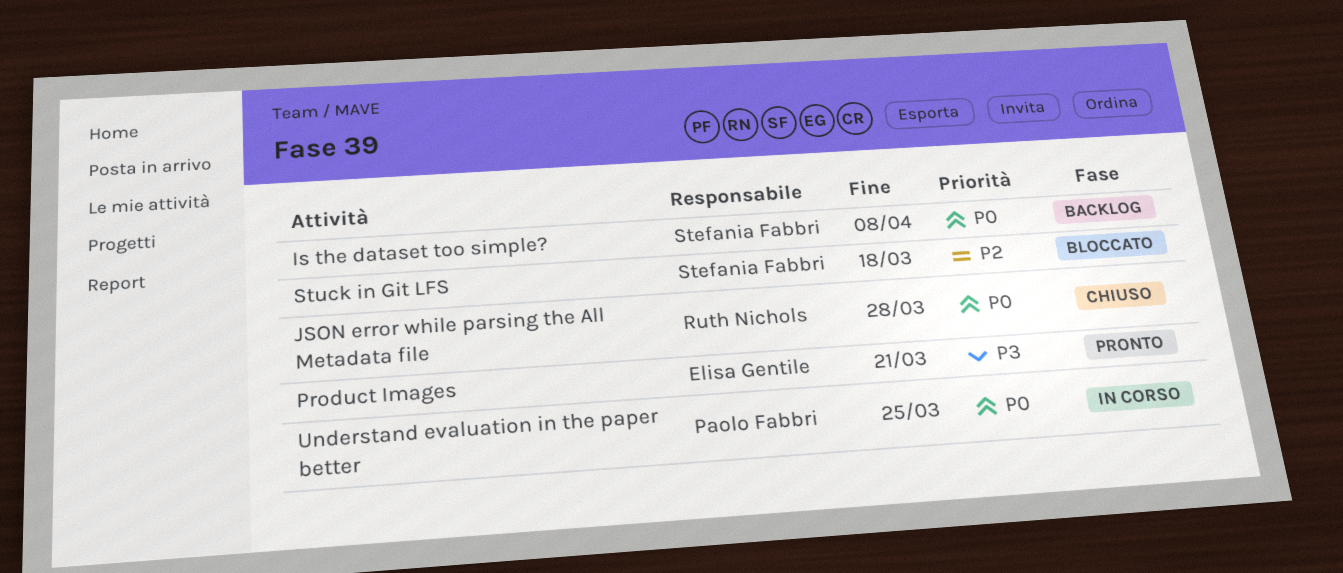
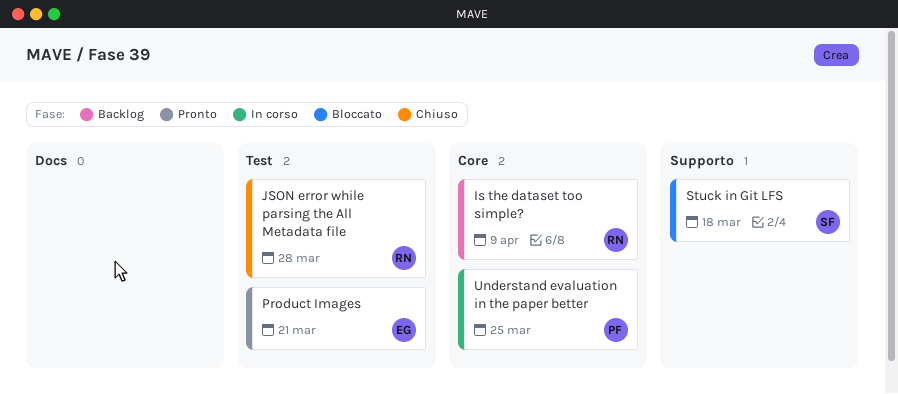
Is the dataset too simple?, owner: Stefania Fabbri -> Ruth Nichols
Is the dataset too simple?, due: Apr 8 -> Apr 9

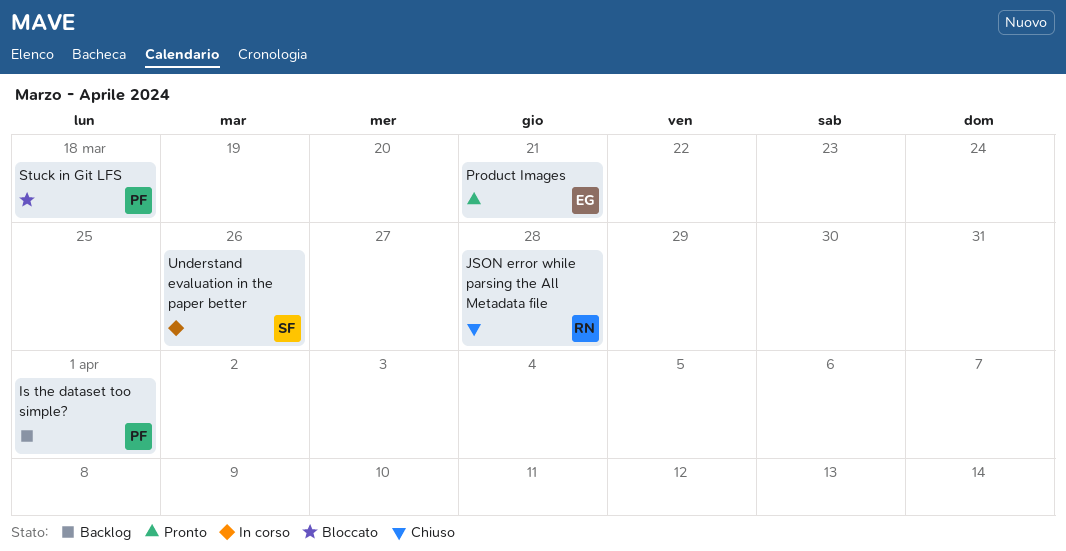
Is the dataset too simple?, owner: RN -> PF
Is the dataset too simple?, due: Apr 9 -> Apr 1
Stuck in Git LFS, owner: SF -> PF
Understand evaluation in the paper better, owner: PF -> SF
Understand evaluation in the paper better, due: Mar 25 -> Mar 26

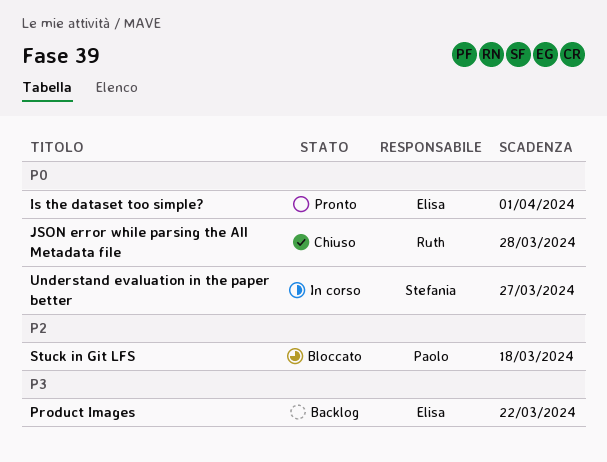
Is the dataset too simple?, status: Backlog -> Pronto
Is the dataset too simple?, owner: Paolo -> Elisa
Product Images, status: Pronto -> Backlog
Product Images, due: Mar 21 -> Mar 22
Understand evaluation in the paper better, due: Mar 26 -> Mar 27

